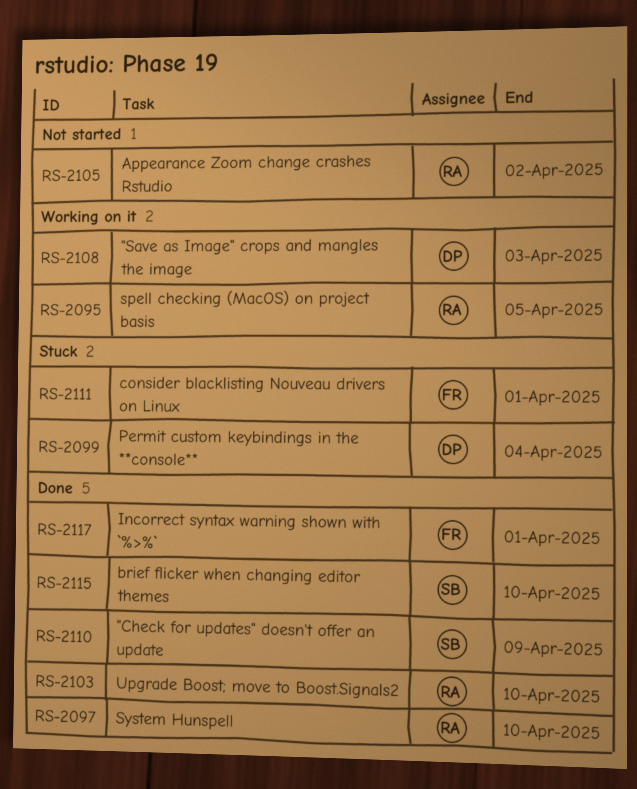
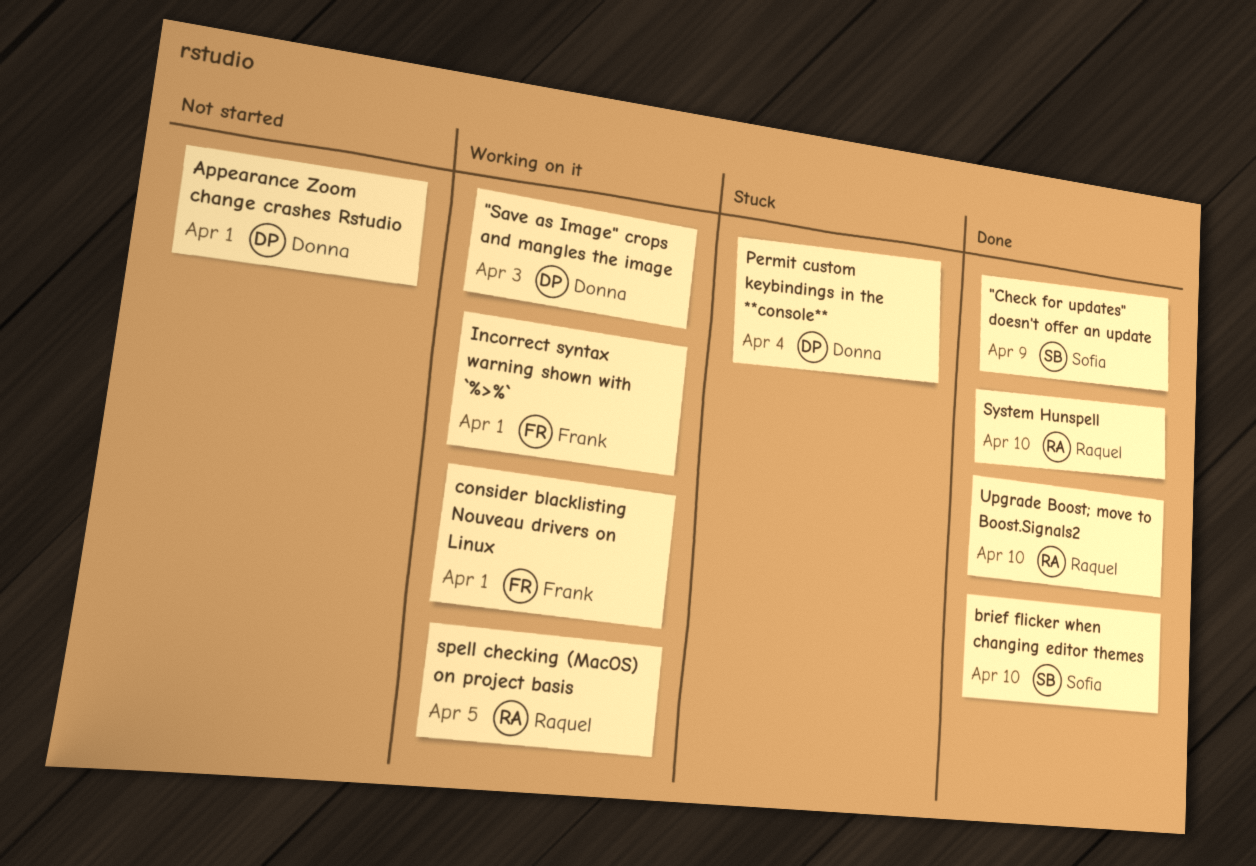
Appearance Zoom change crashes Rstudio, owner: Raquel -> Donna
Appearance Zoom change crashes Rstudio, due: Apr 2 -> Apr 1
consider blacklisting Nouveau drivers on Linux, status: Stuck -> Working on it
Incorrect syntax warning shown with `%>%`, status: Done -> Working on it

